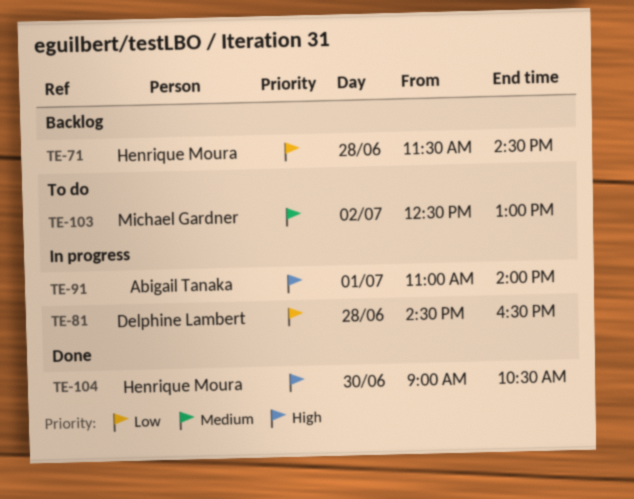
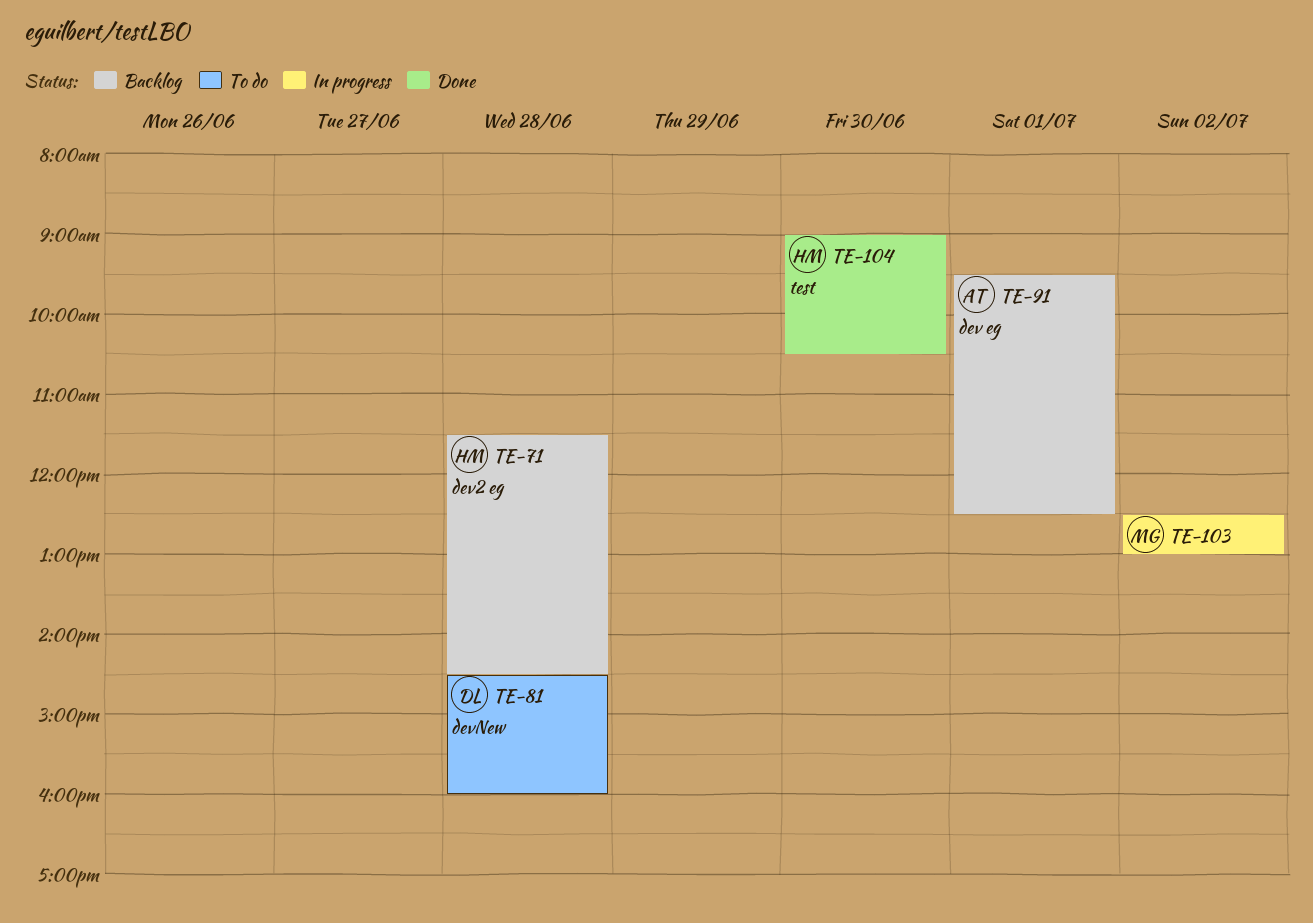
TE-81, status: In progress -> To do
TE-81, ends: 16:30 -> 16:00
TE-91, status: In progress -> Backlog
TE-91, begins: 11:00 -> 09:30
TE-91, ends: 14:00 -> 12:30
TE-103, status: To do -> In progress

